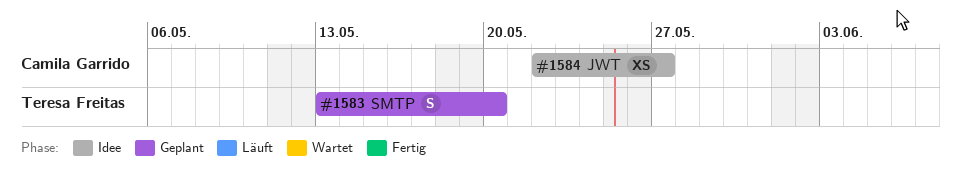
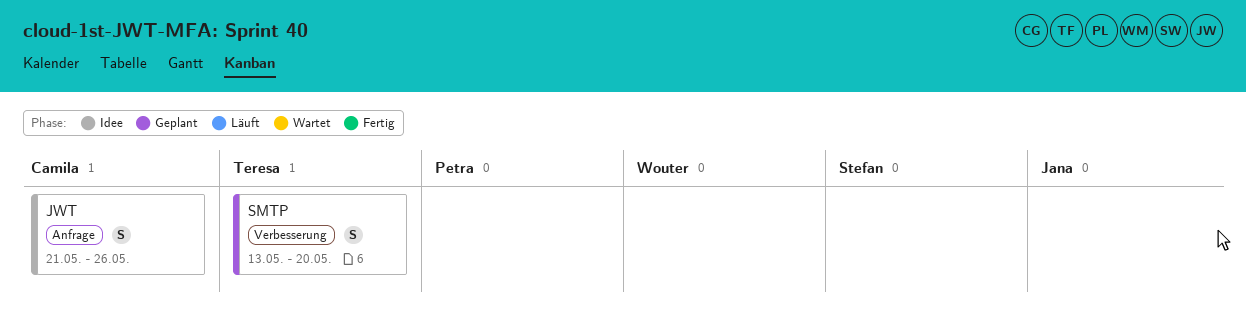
JWT, estimate: XS -> S
JWT, start: May 22 -> May 21
JWT, due: May 27 -> May 26

